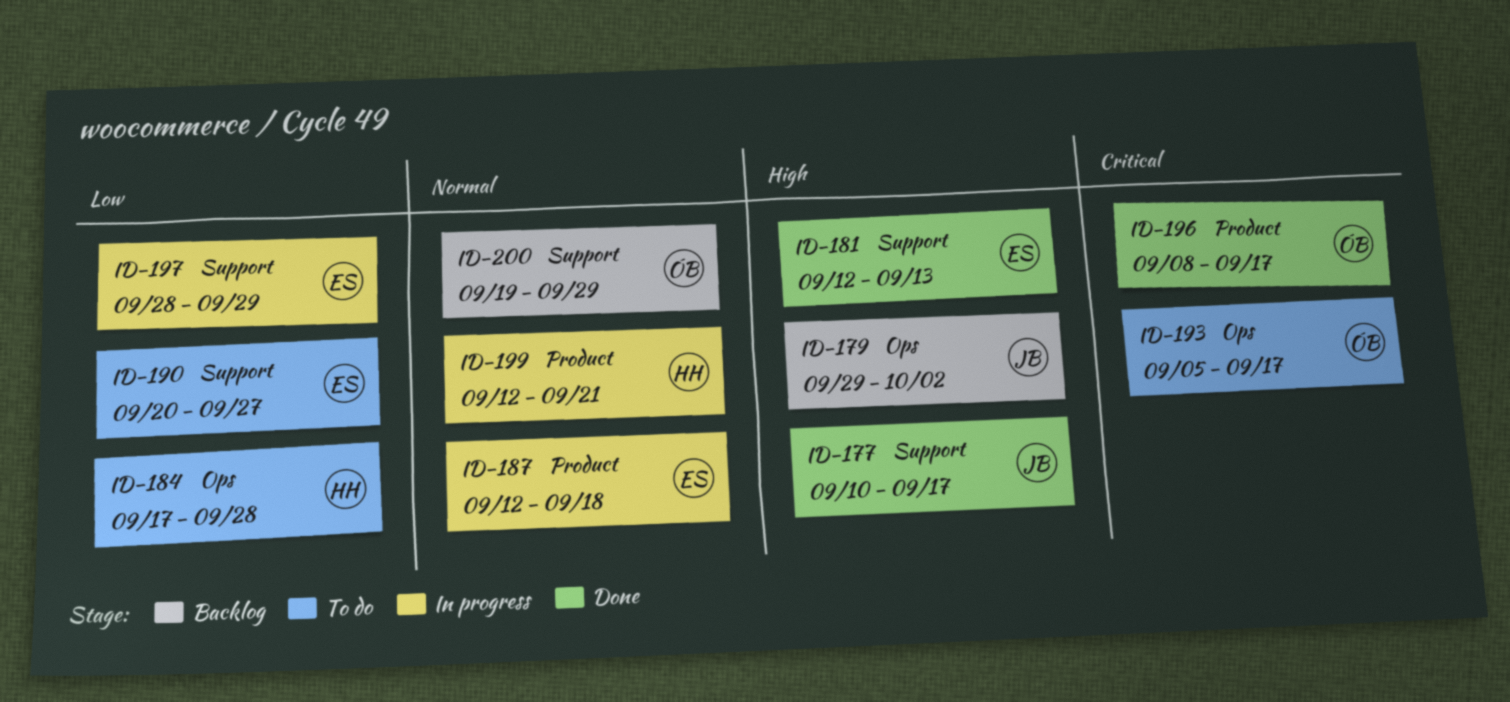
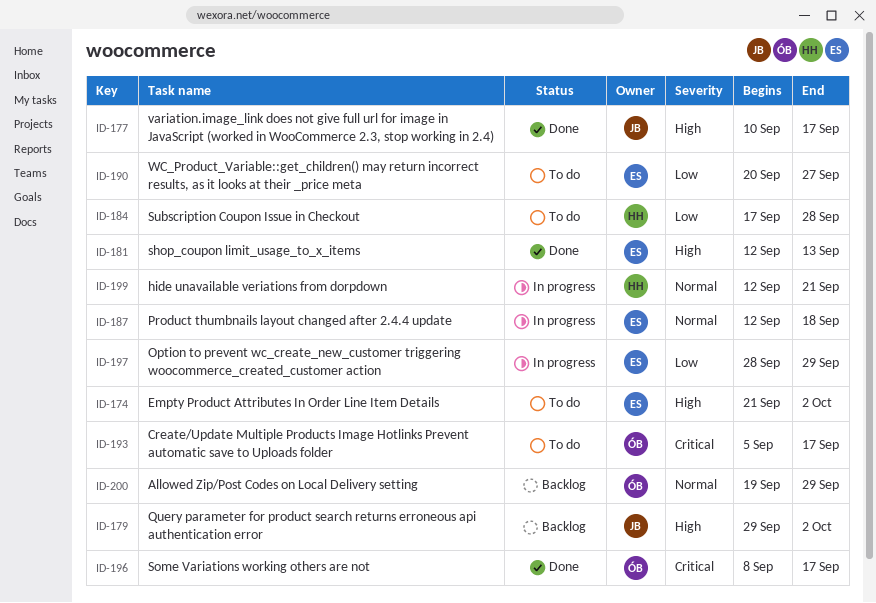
ID-174: none -> present

